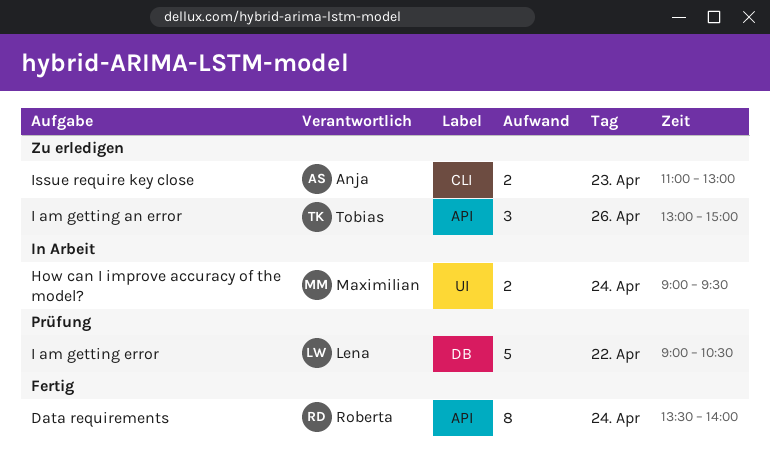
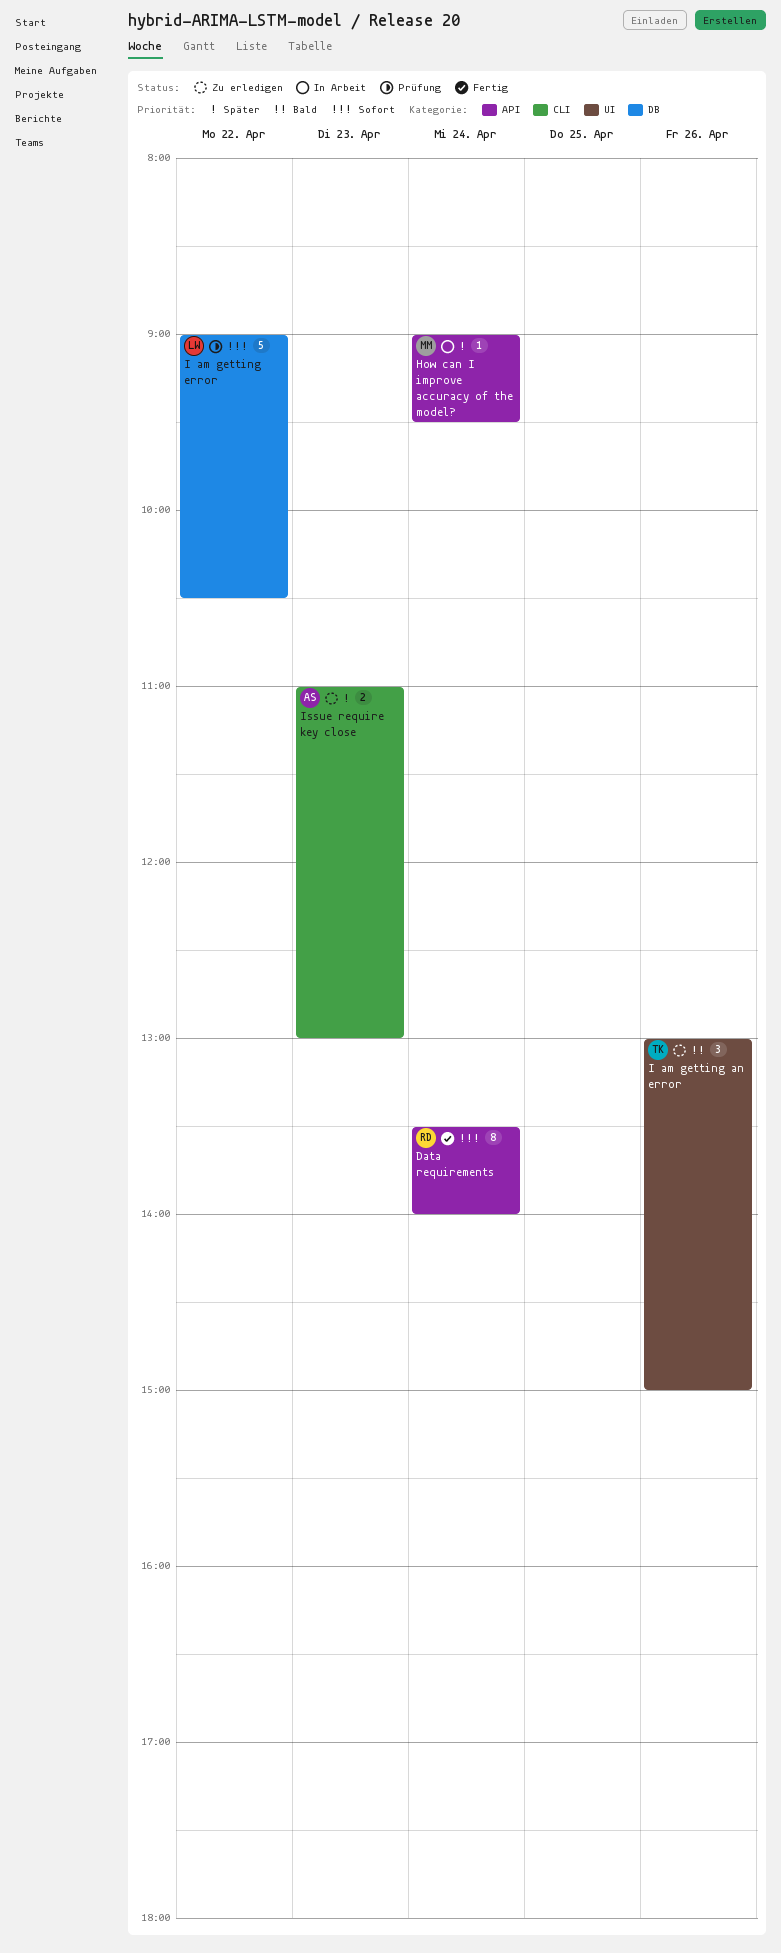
How can I improve accuracy of the model?, label: UI -> API
How can I improve accuracy of the model?, estimate: 2 -> 1
I am getting an error, label: API -> UI

